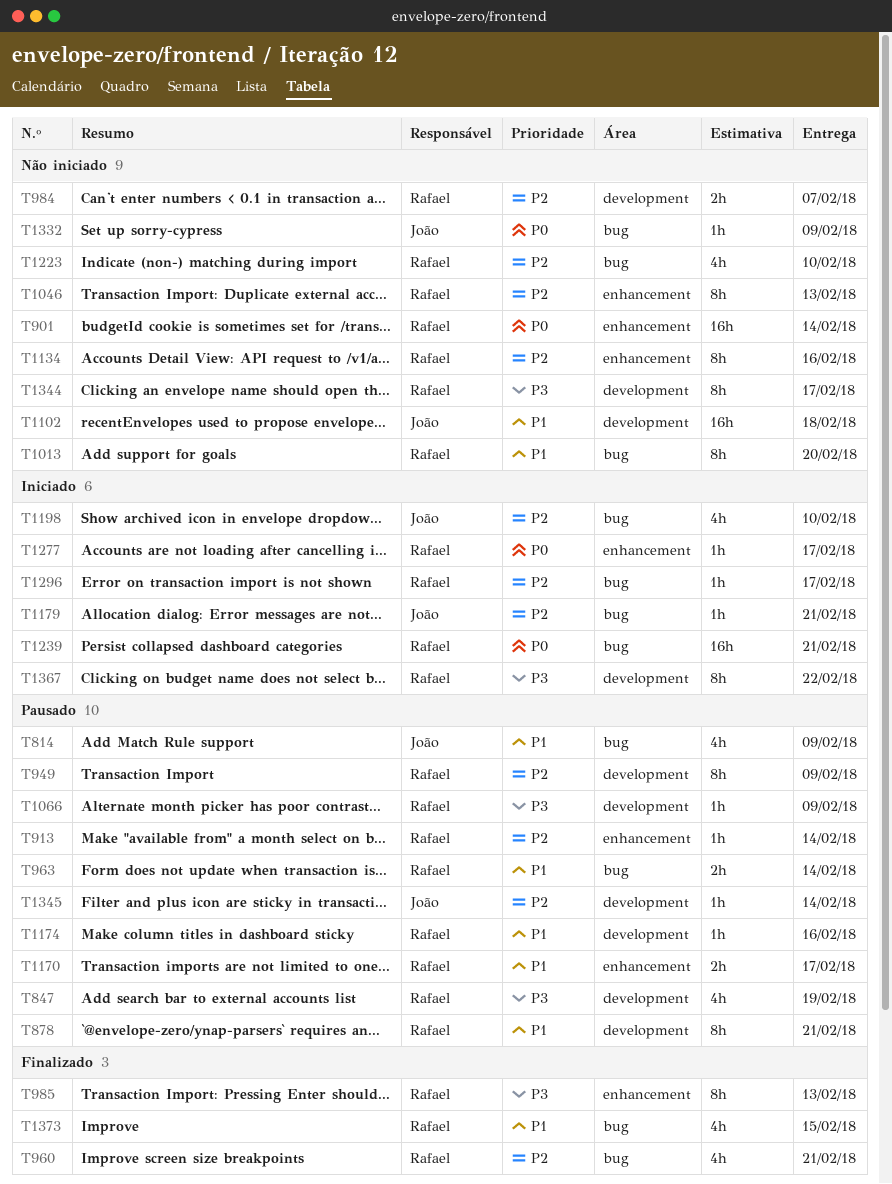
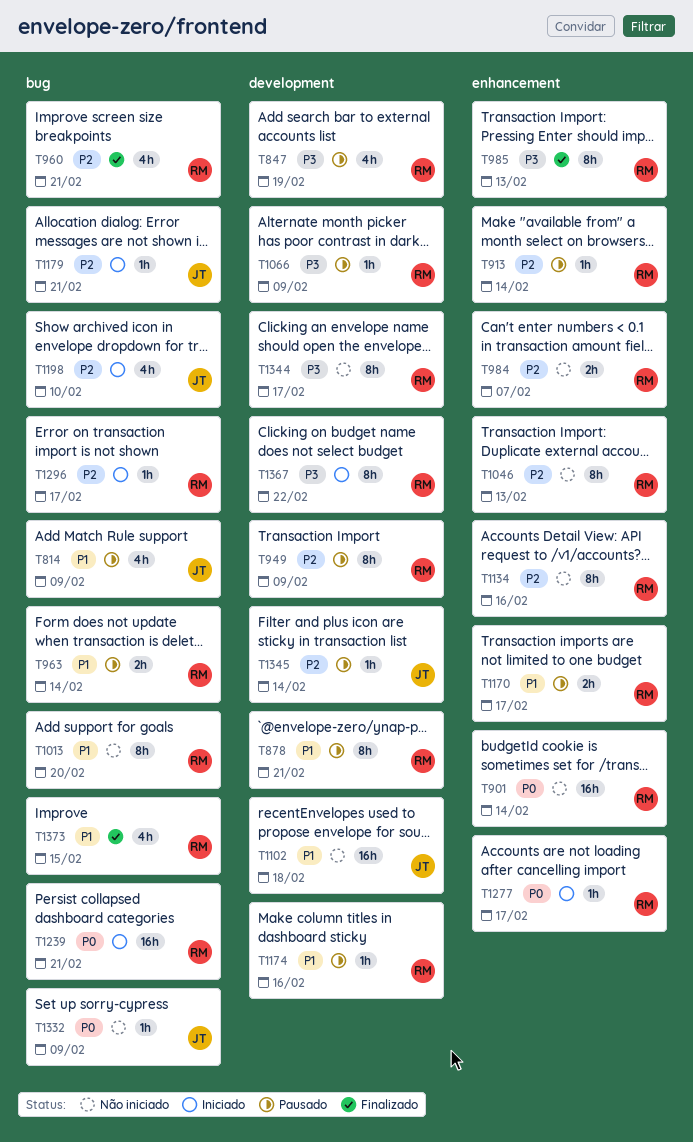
T984, label: development -> enhancement
T1223: present -> none

